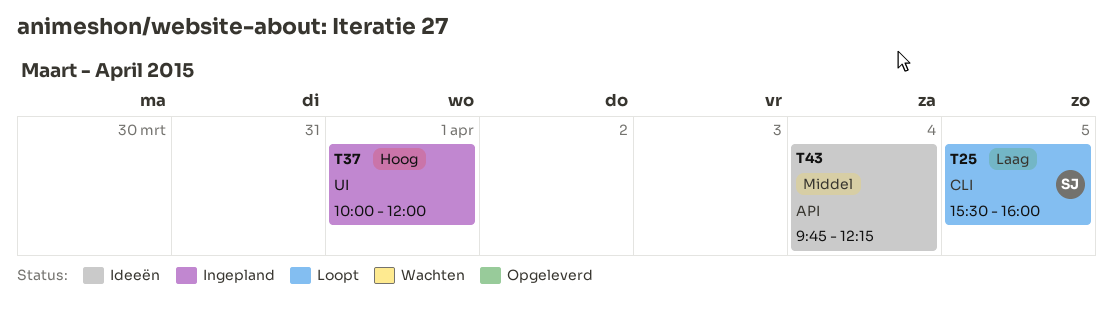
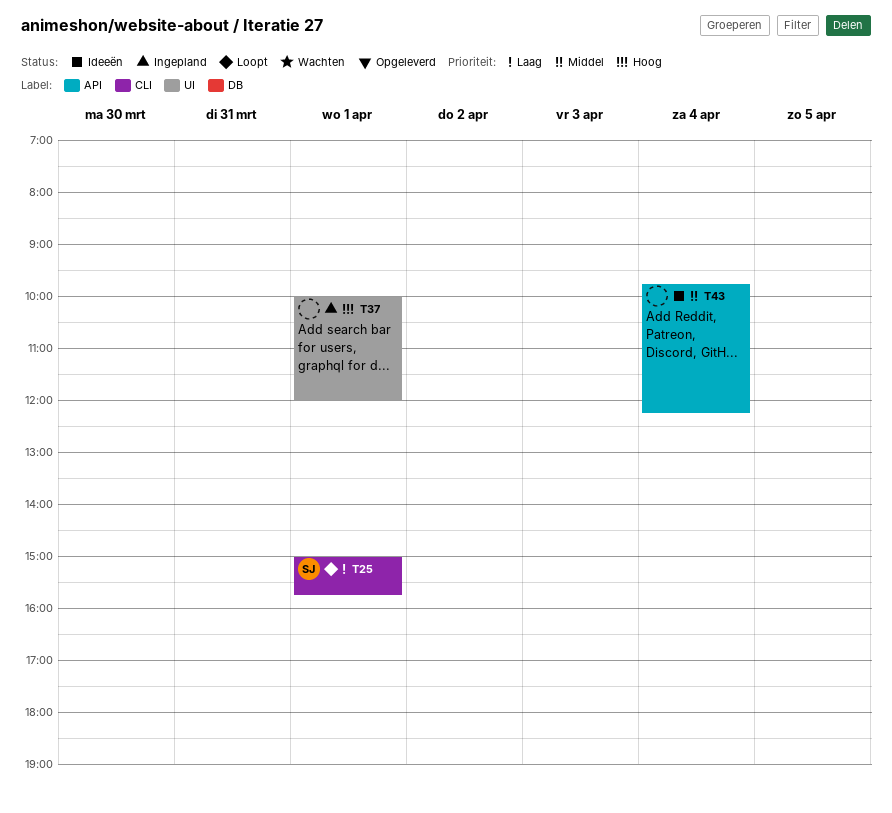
T25, day: Apr 5 -> Apr 1
T25, begins: 15:30 -> 15:00
T25, ends: 16:00 -> 15:45

